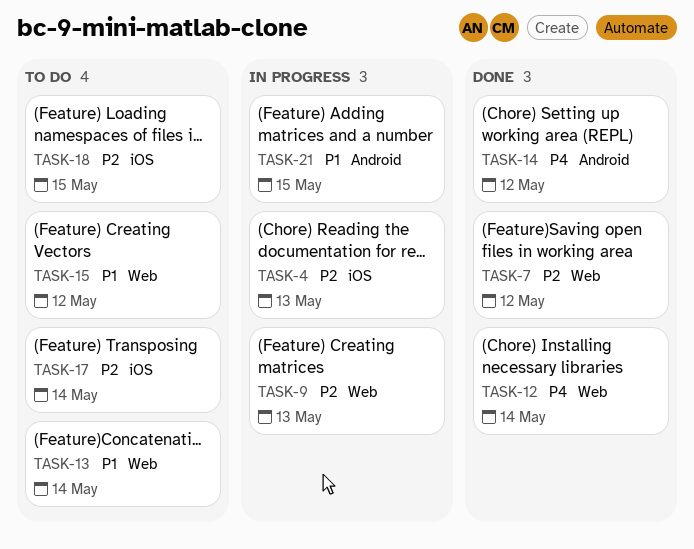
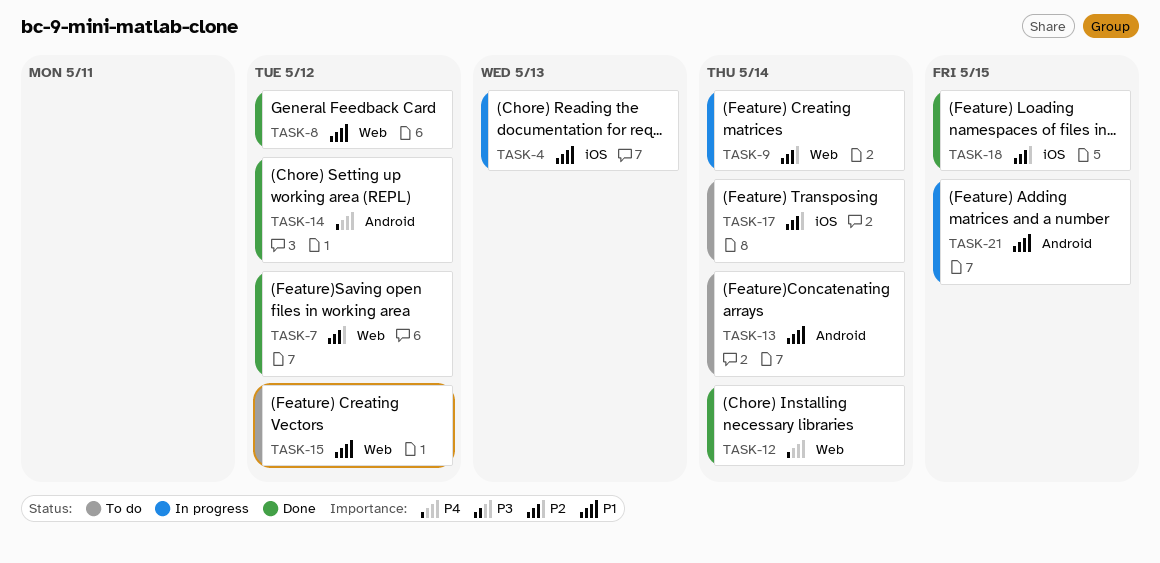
TASK-4, priority: P2 -> P1
TASK-8: none -> present
TASK-9, due: May 13 -> May 14
TASK-13, label: Web -> Android
TASK-18, status: To do -> Done

